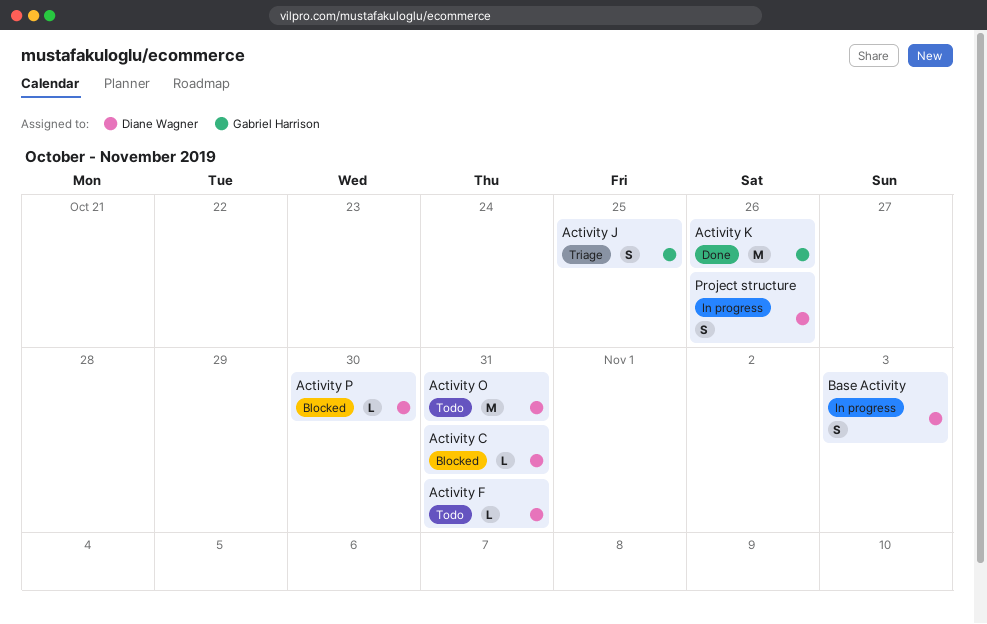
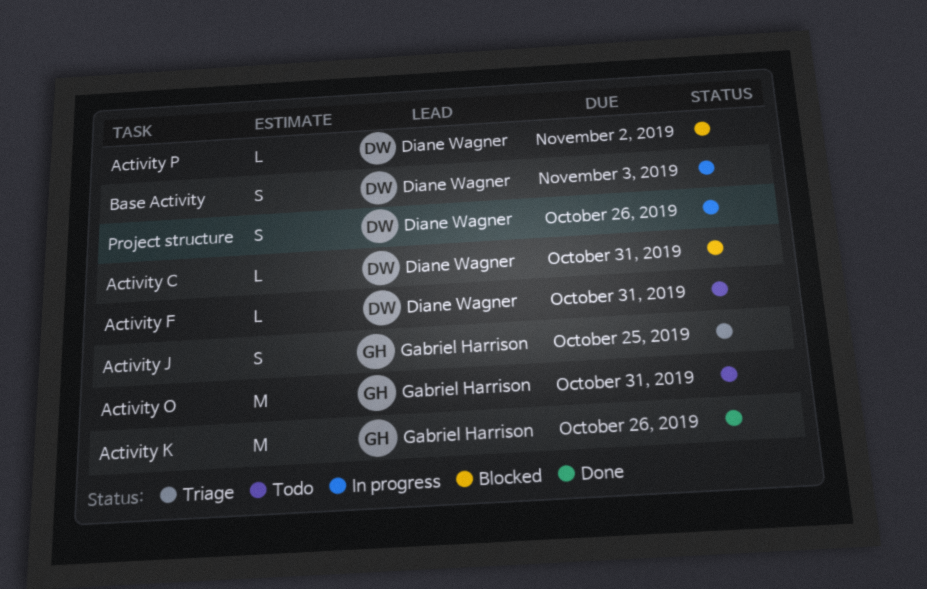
Activity O, owner: Diane Wagner -> Gabriel Harrison
Activity P, due: Oct 30 -> Nov 2

